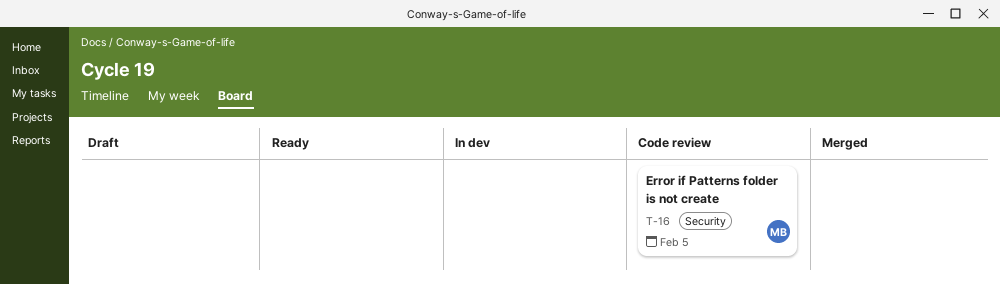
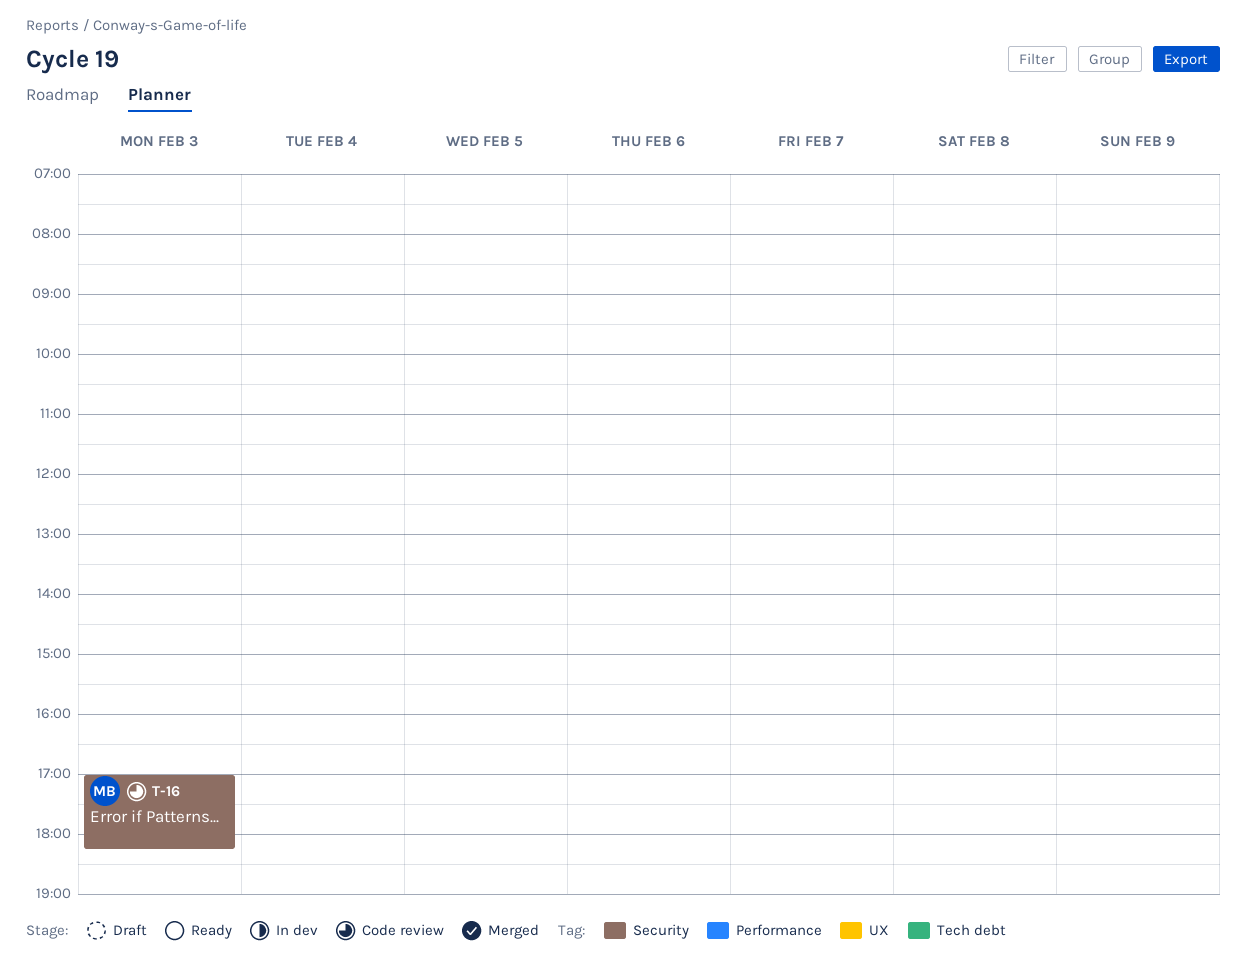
T-16, day: Feb 5 -> Feb 3

